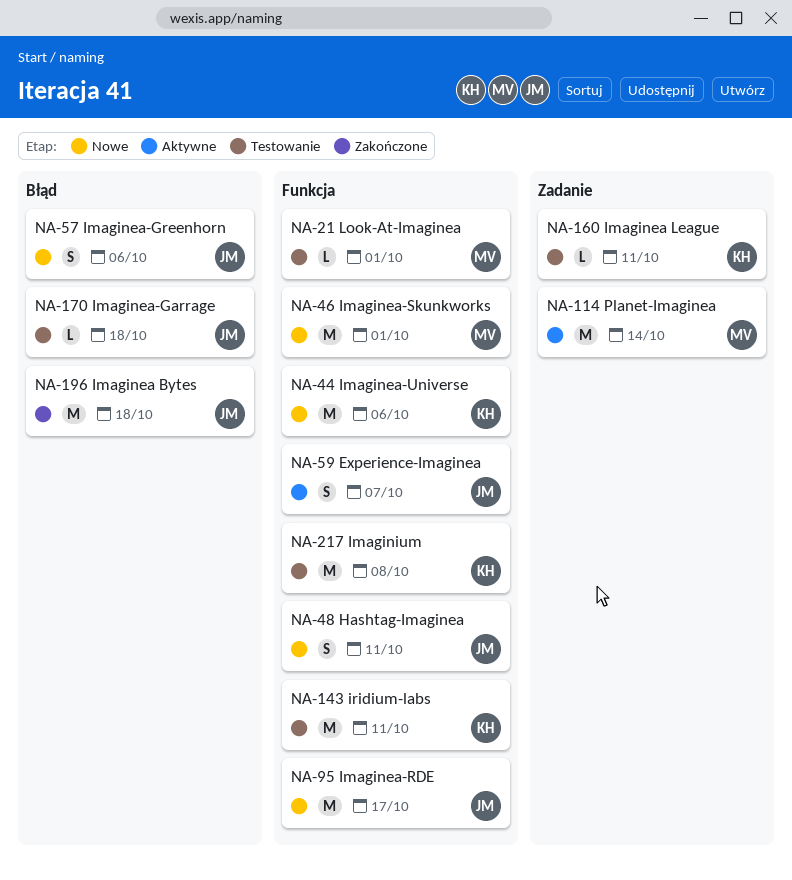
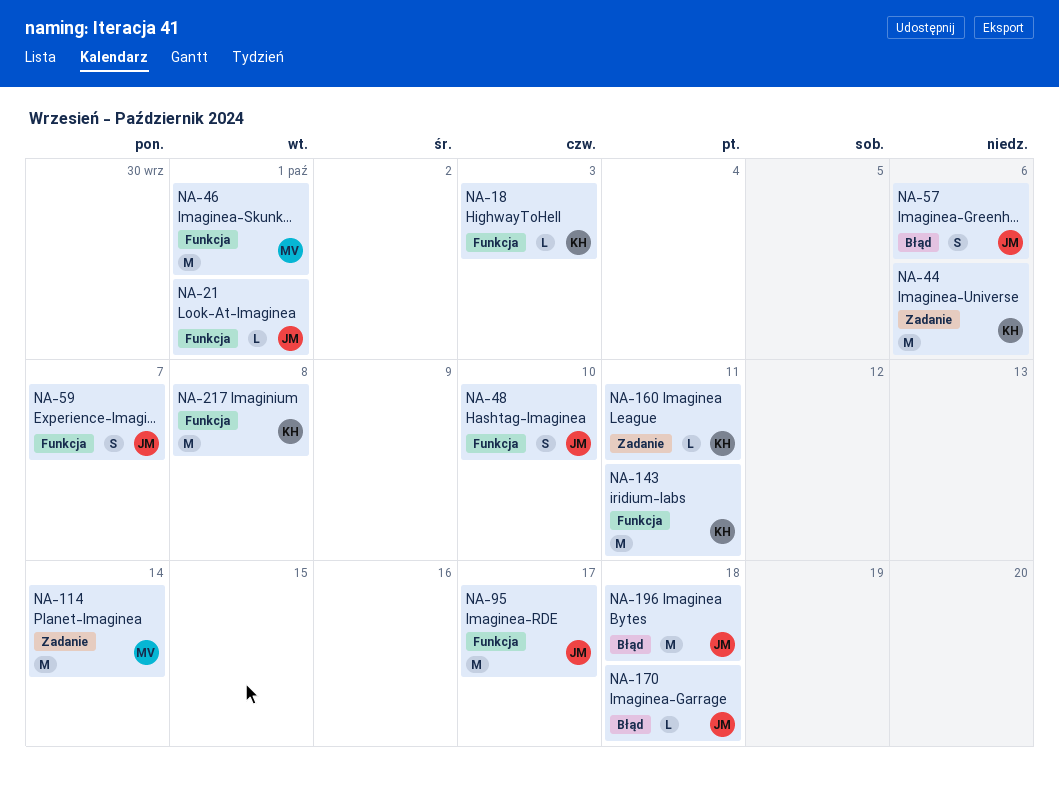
NA-18: none -> present
NA-21, owner: MV -> JM
NA-44, label: Funkcja -> Zadanie
NA-48, due: Oct 11 -> Oct 10

